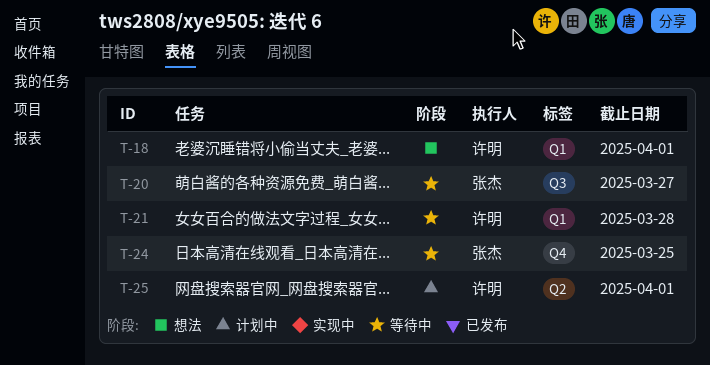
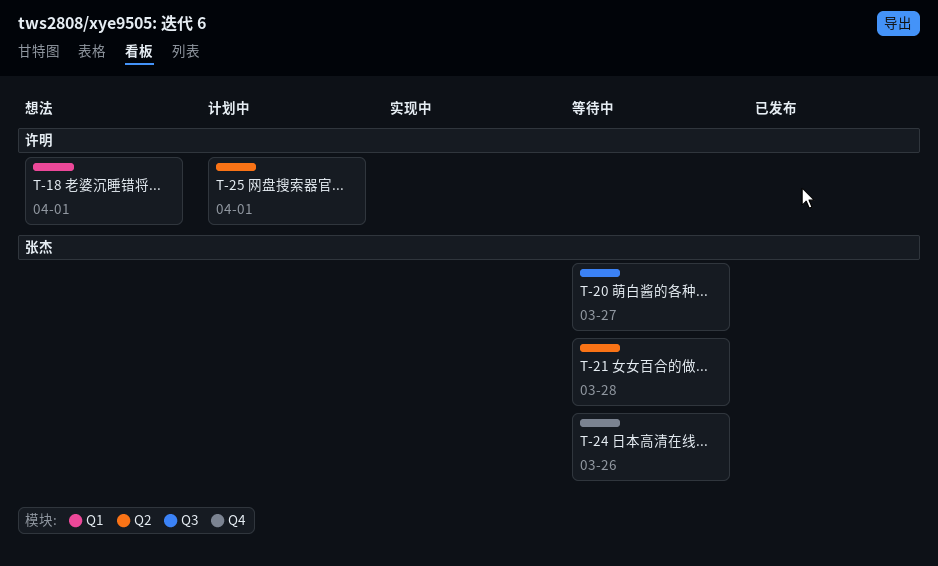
T-21, owner: 许明 -> 张杰
T-21, label: Q1 -> Q2
T-24, due: Mar 25 -> Mar 26

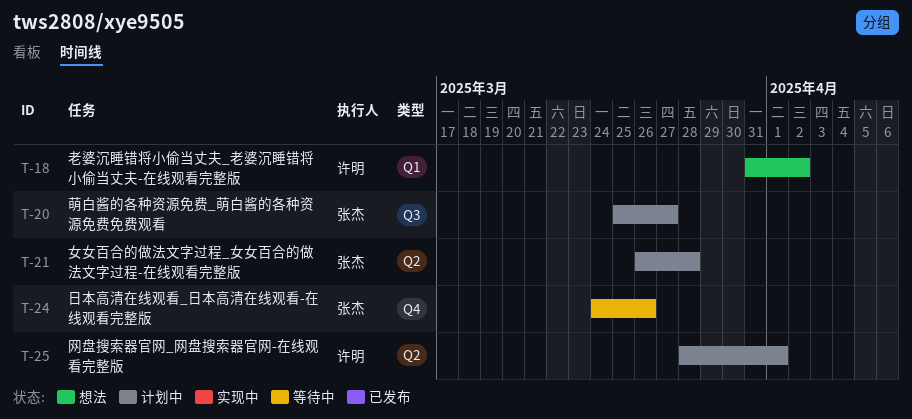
T-18, due: Apr 1 -> Apr 2
T-20, status: 等待中 -> 计划中
T-21, status: 等待中 -> 计划中

